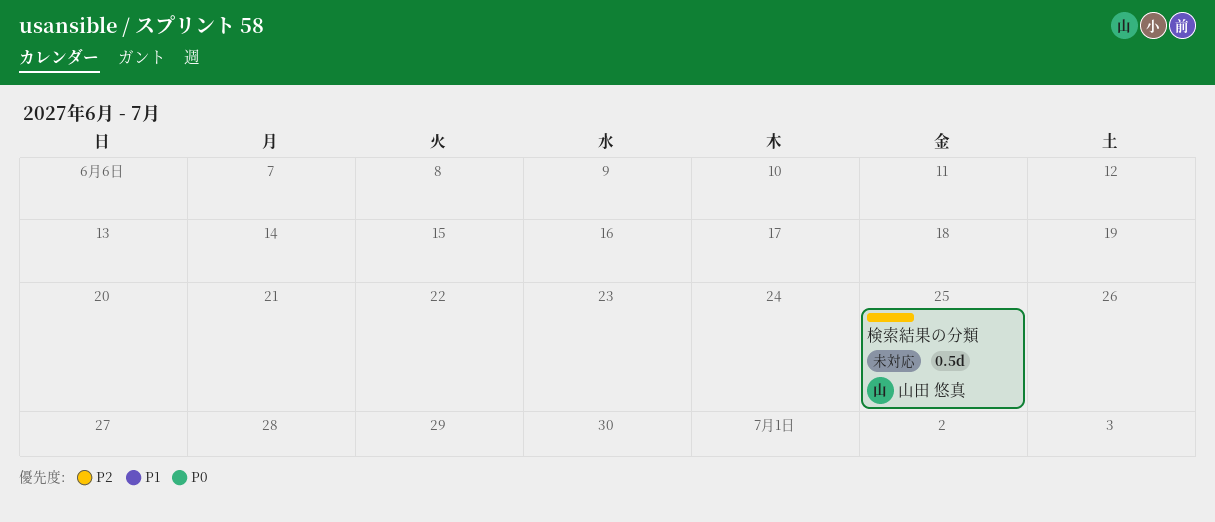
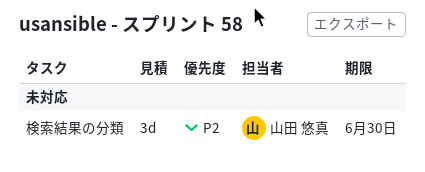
検索結果の分類, estimate: 0.5d -> 3d
検索結果の分類, due: Jun 25 -> Jun 30

